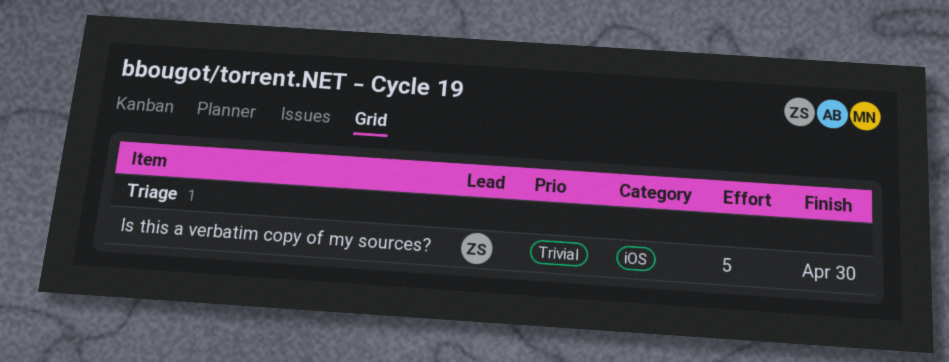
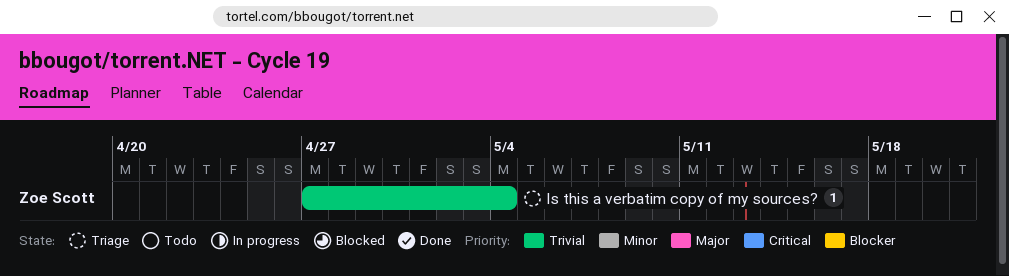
Is this a verbatim copy of my sources?, estimate: 5 -> 1
Is this a verbatim copy of my sources?, due: Apr 30 -> May 4

